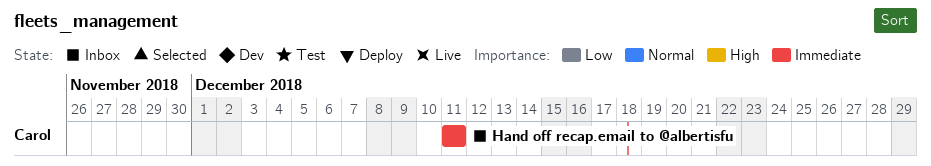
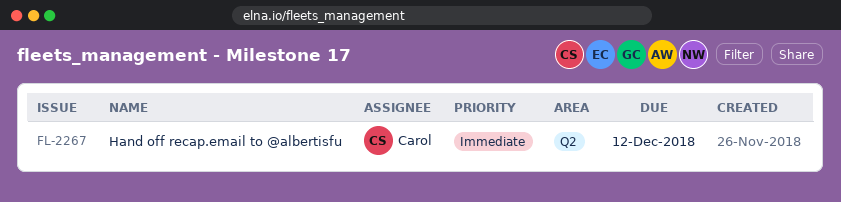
Hand off recap.email to @albertisfu, due: Dec 11 -> Dec 12

